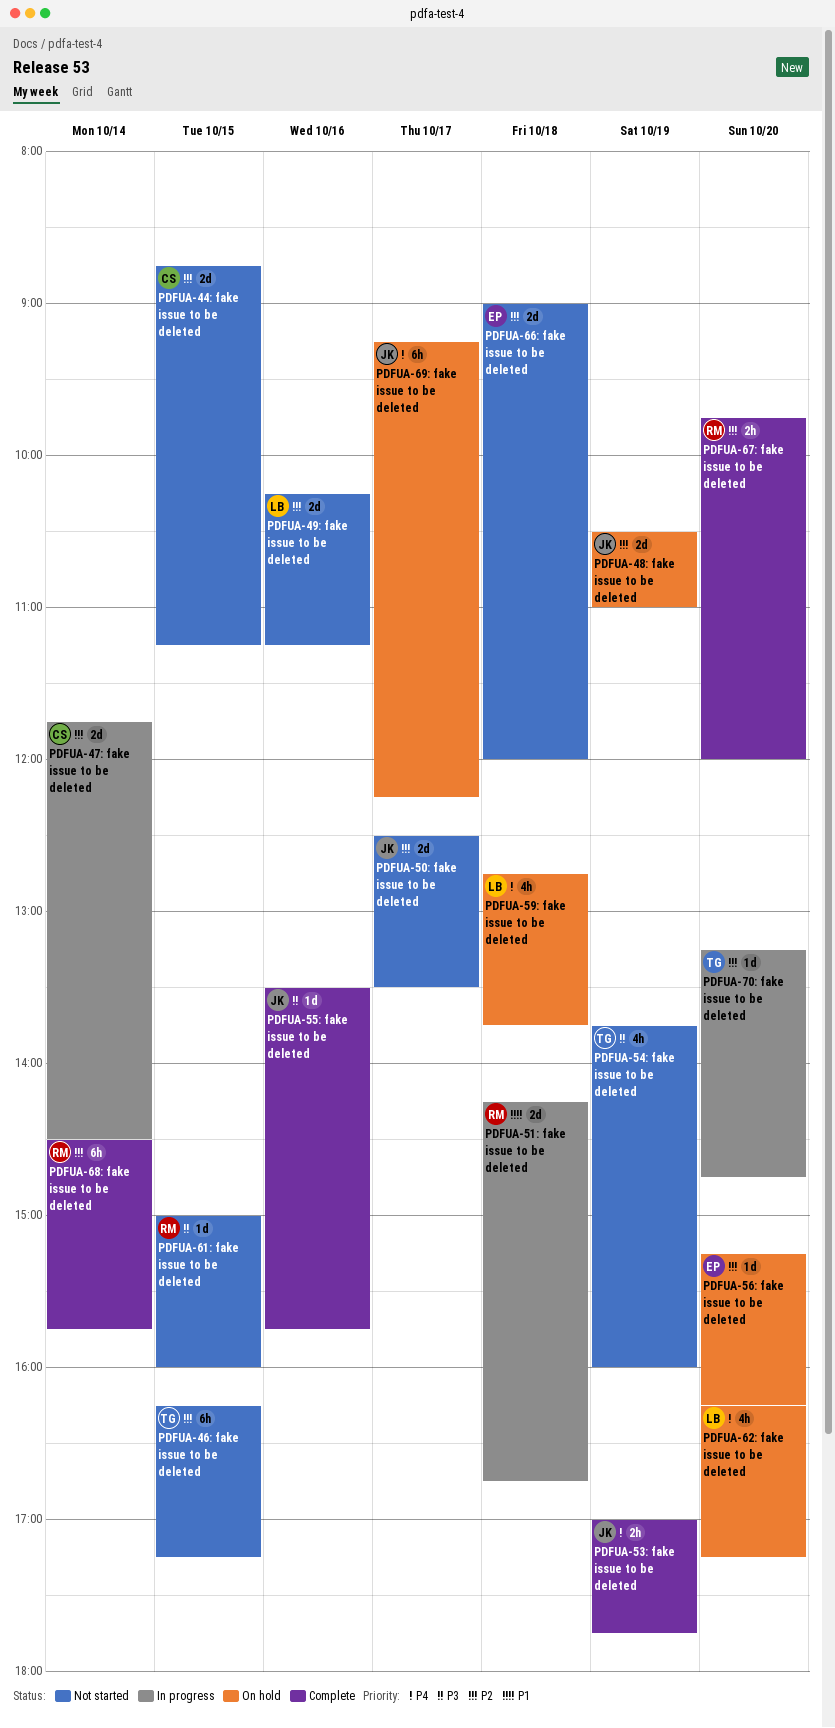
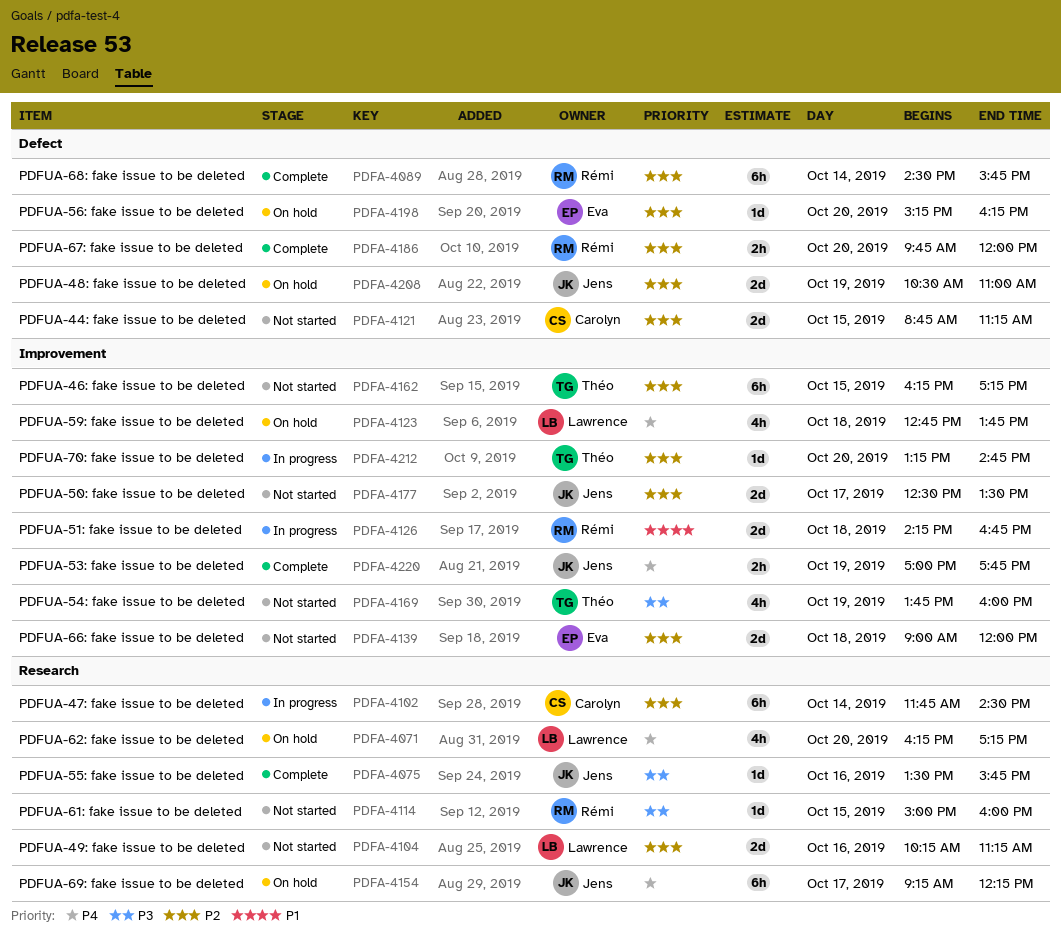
PDFUA-47: fake issue to be deleted, estimate: 2d -> 6h

